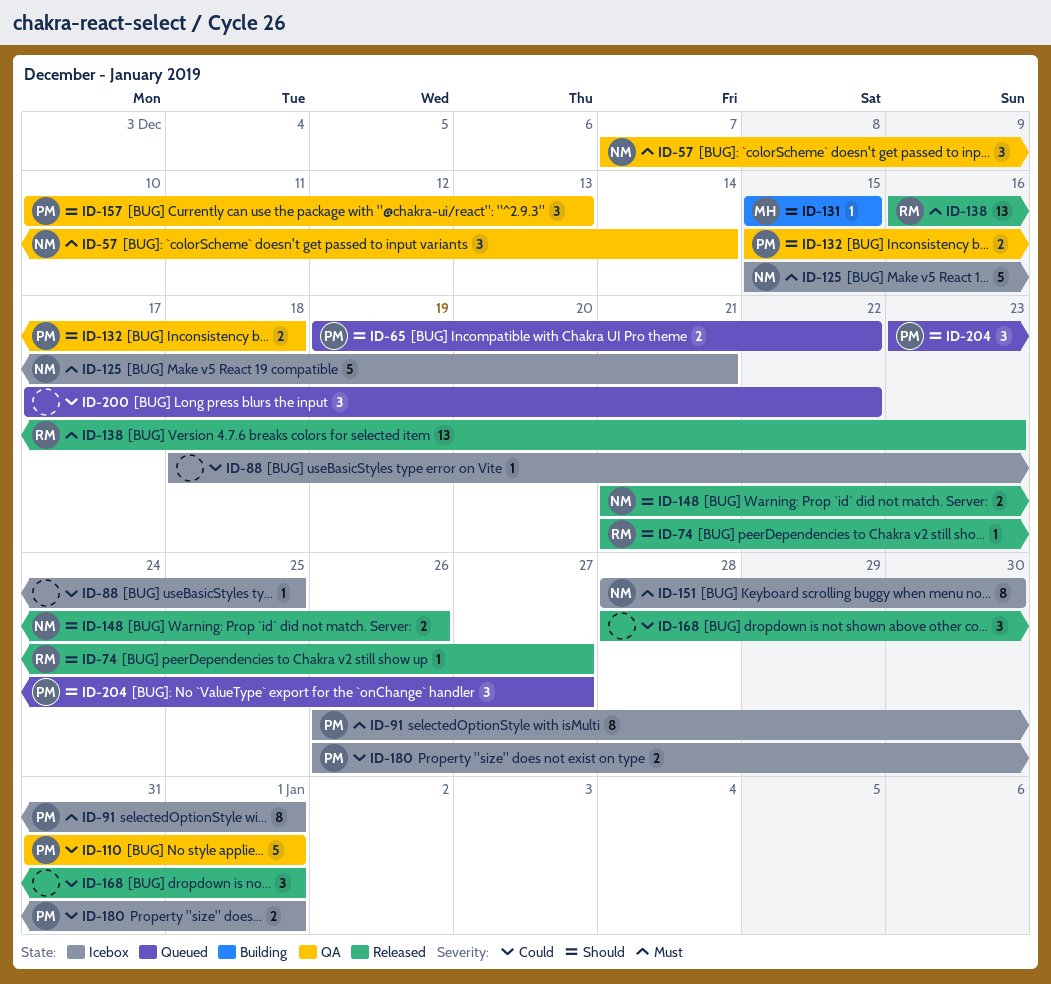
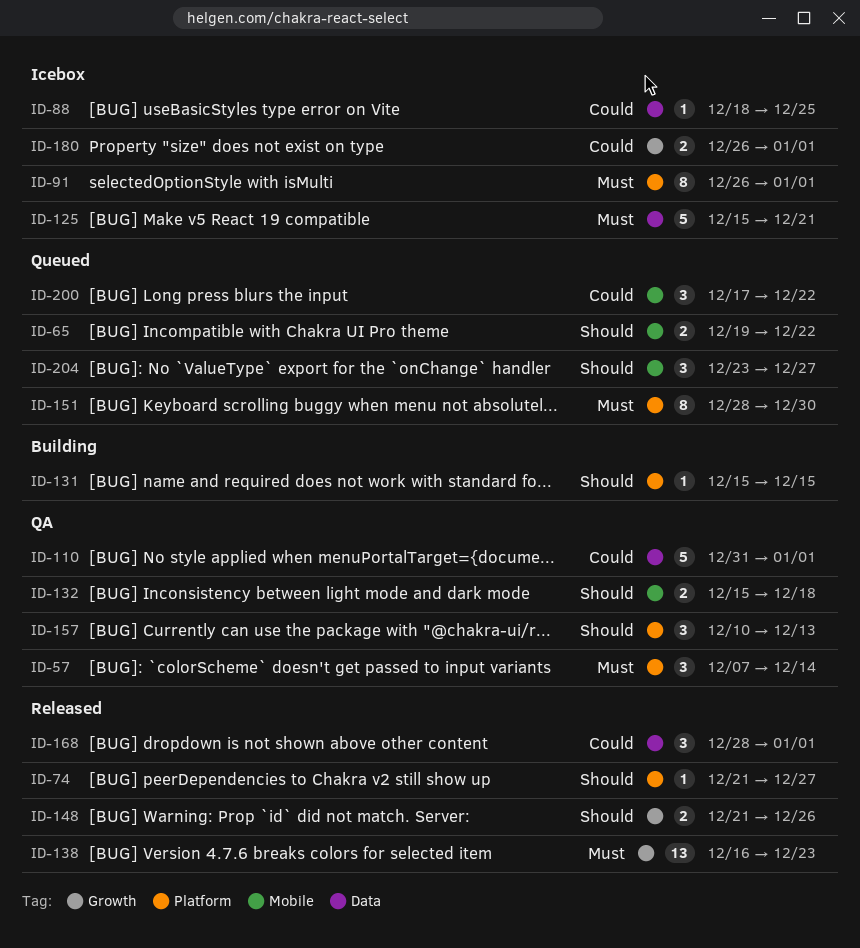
ID-151, status: Icebox -> Queued

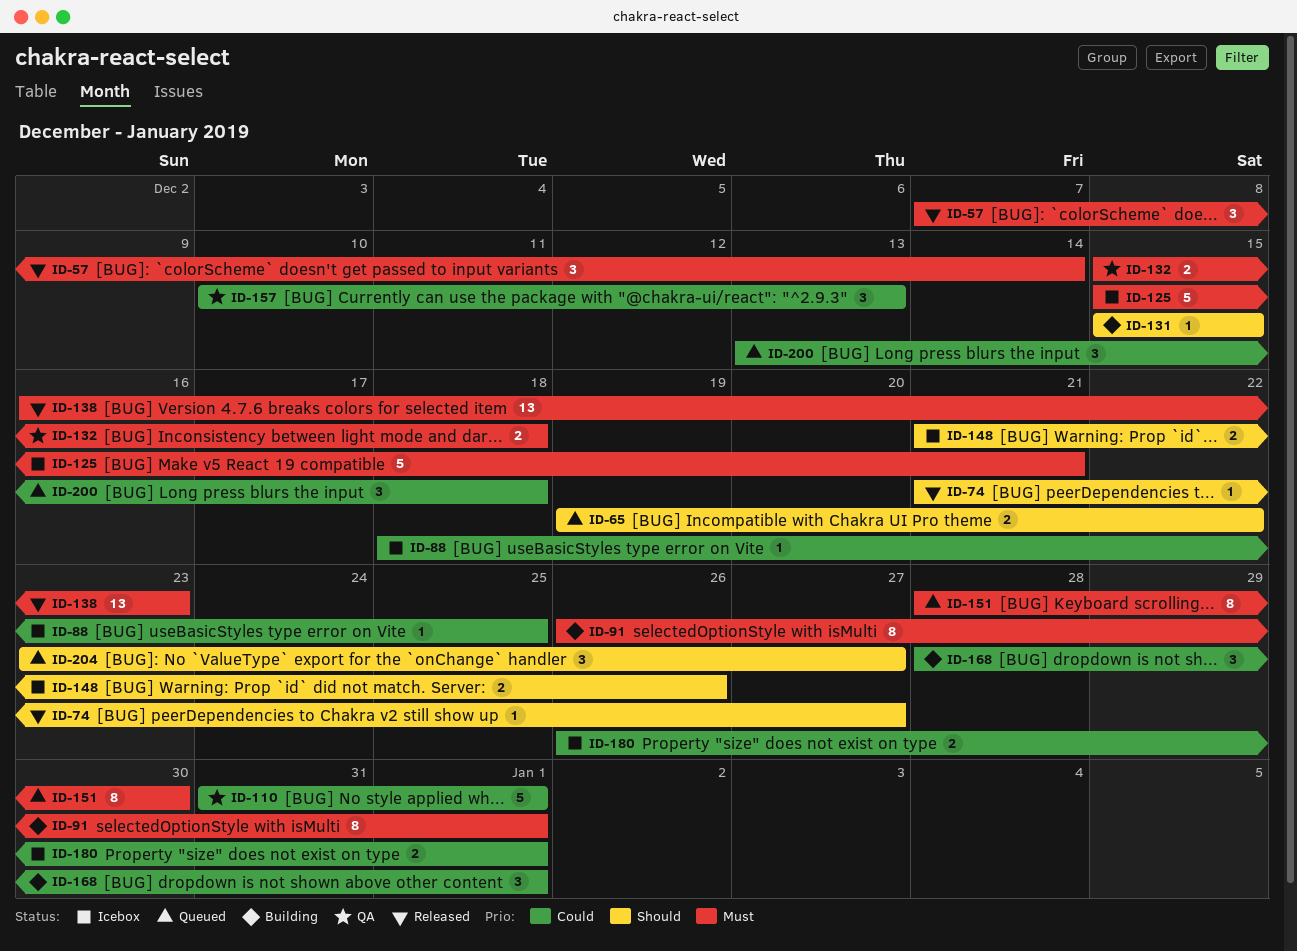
ID-57, status: QA -> Released
ID-91, status: Icebox -> Building
ID-132, priority: Should -> Must
ID-148, status: Released -> Icebox
ID-157, priority: Should -> Could
ID-168, status: Released -> Building
ID-200, start: Dec 17 -> Dec 13
ID-200, due: Dec 22 -> Dec 18

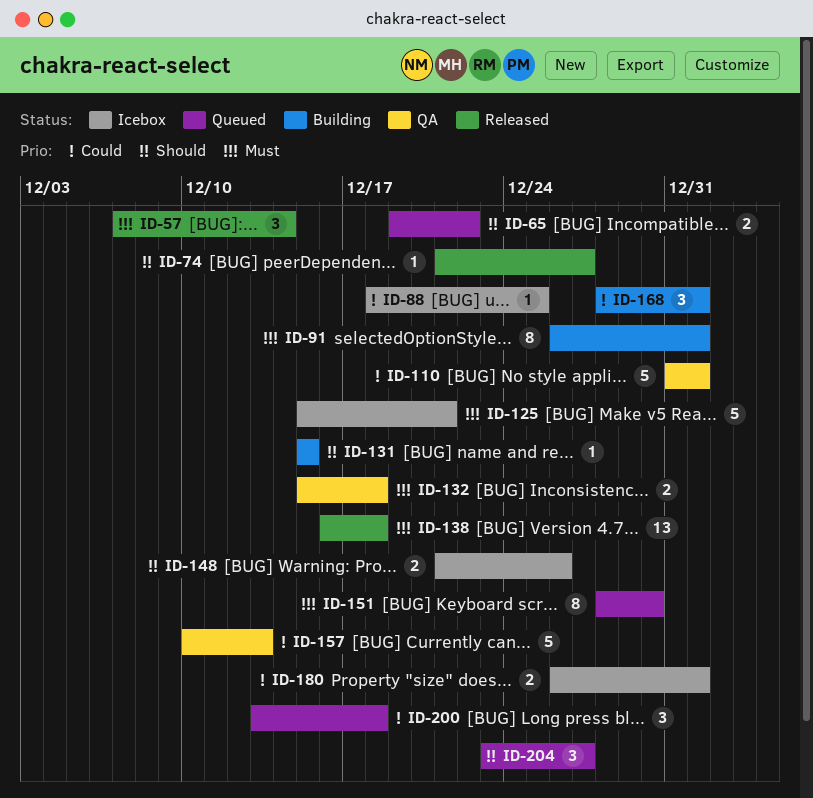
ID-138, due: Dec 23 -> Dec 18
ID-157, estimate: 3 -> 5

